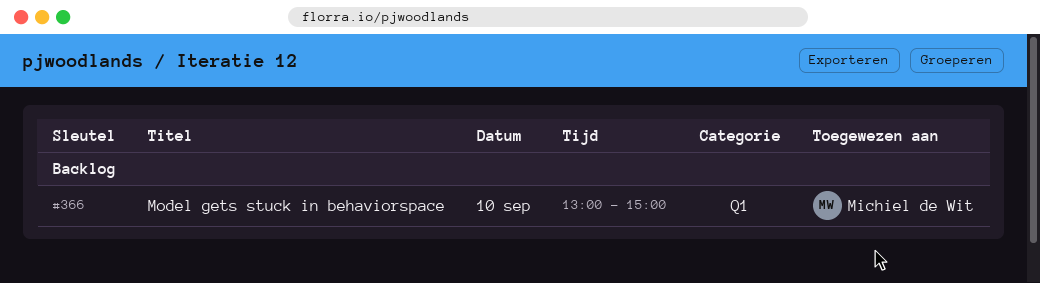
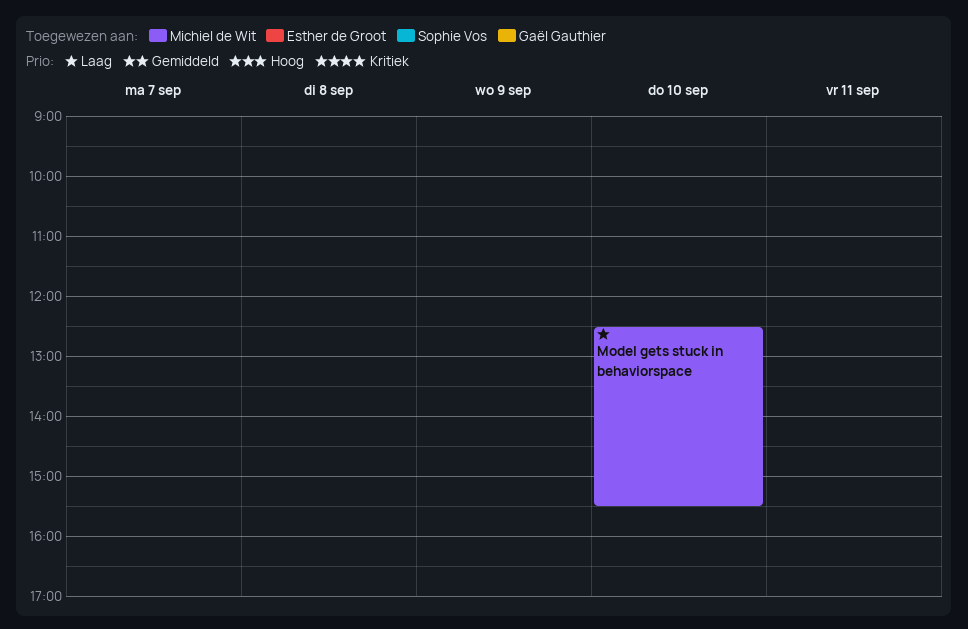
Model gets stuck in behaviorspace, begins: 13:00 -> 12:30
Model gets stuck in behaviorspace, ends: 15:00 -> 15:30

